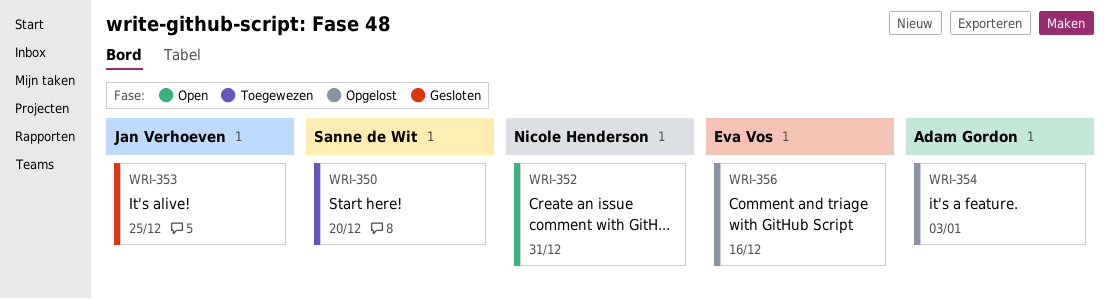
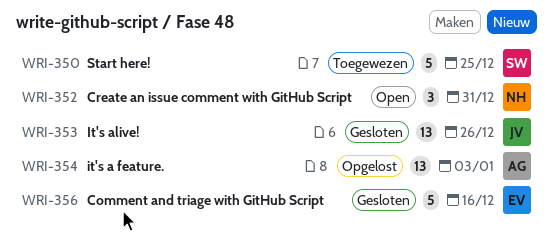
WRI-350, due: Dec 20 -> Dec 25
WRI-353, due: Dec 25 -> Dec 26
WRI-356, status: Opgelost -> Gesloten

